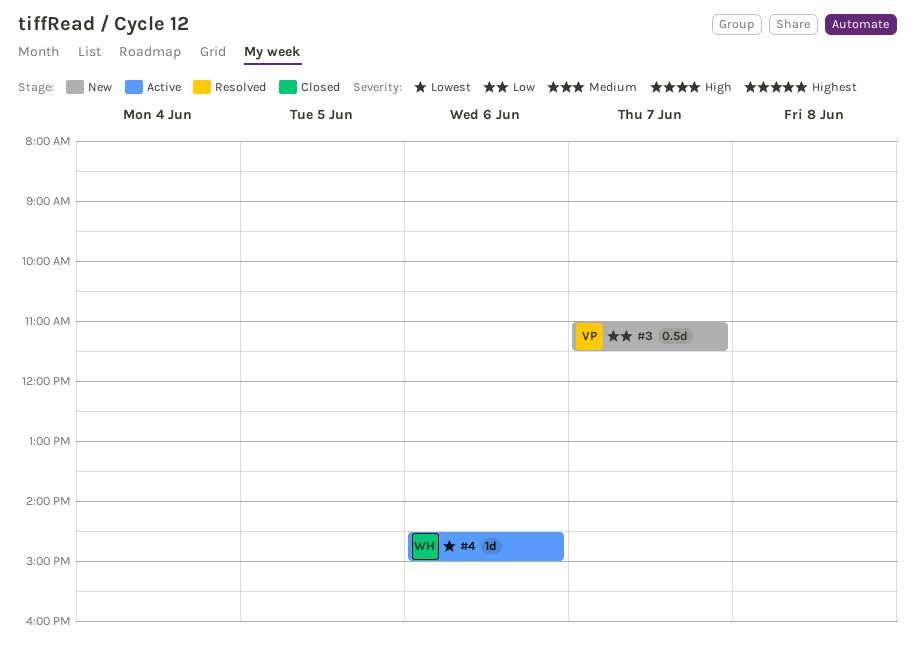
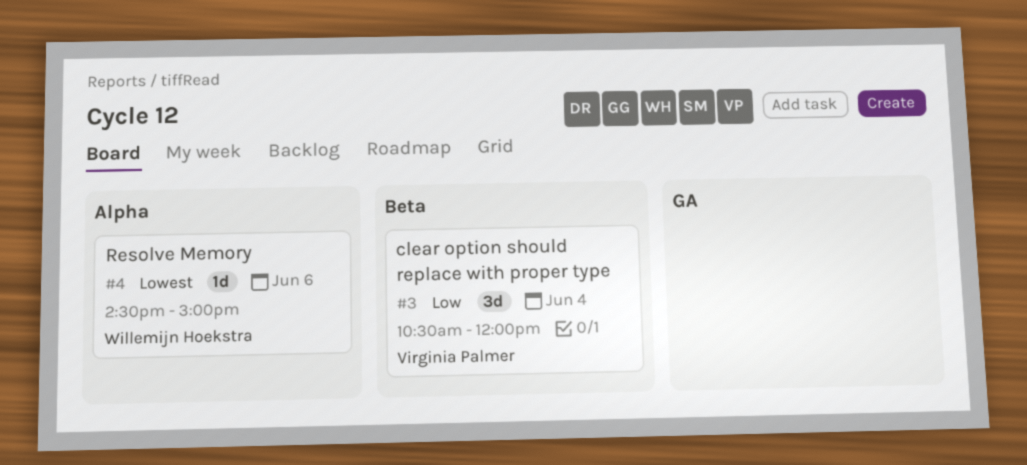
#3, estimate: 0.5d -> 3d
#3, day: Jun 7 -> Jun 4
#3, begins: 11:00 -> 10:30
#3, ends: 11:30 -> 12:00

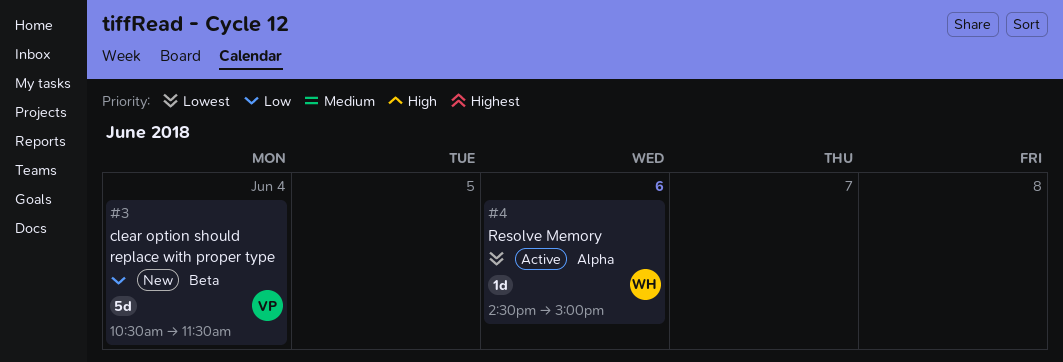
#3, estimate: 3d -> 5d
#3, ends: 12:00 -> 11:30

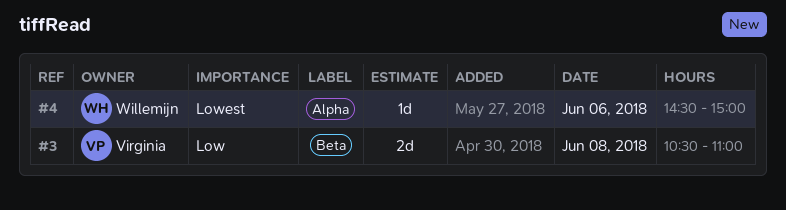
#3, estimate: 5d -> 2d
#3, day: Jun 4 -> Jun 8
#3, ends: 11:30 -> 11:00

